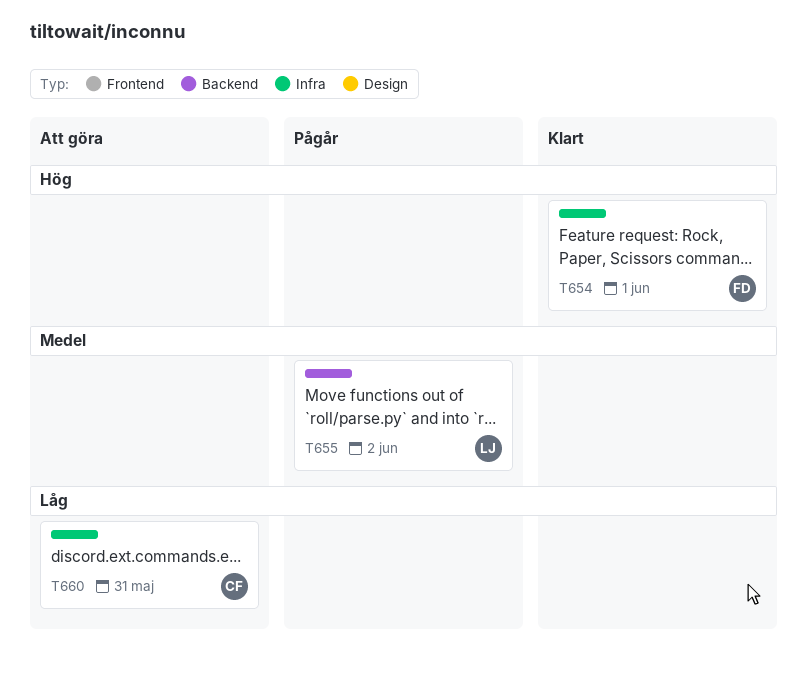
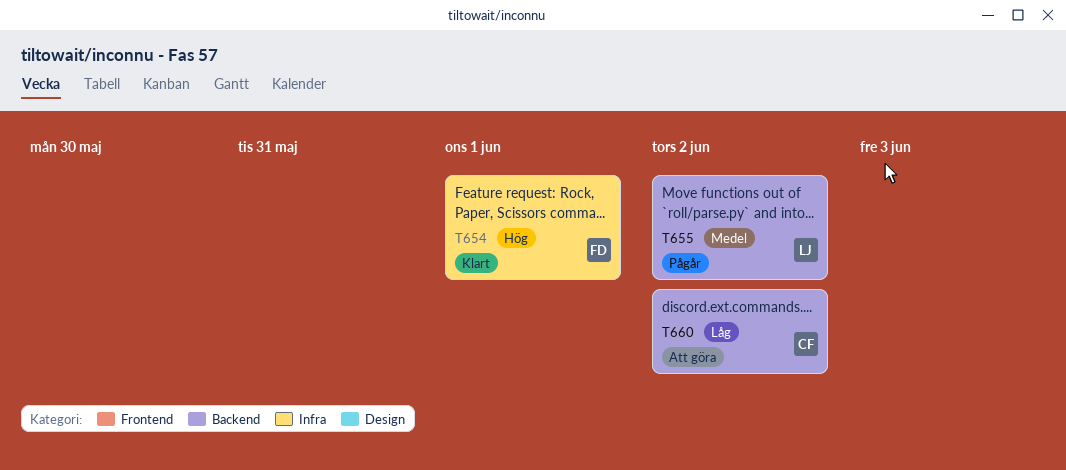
T660, label: Infra -> Backend
T660, due: May 31 -> Jun 2

